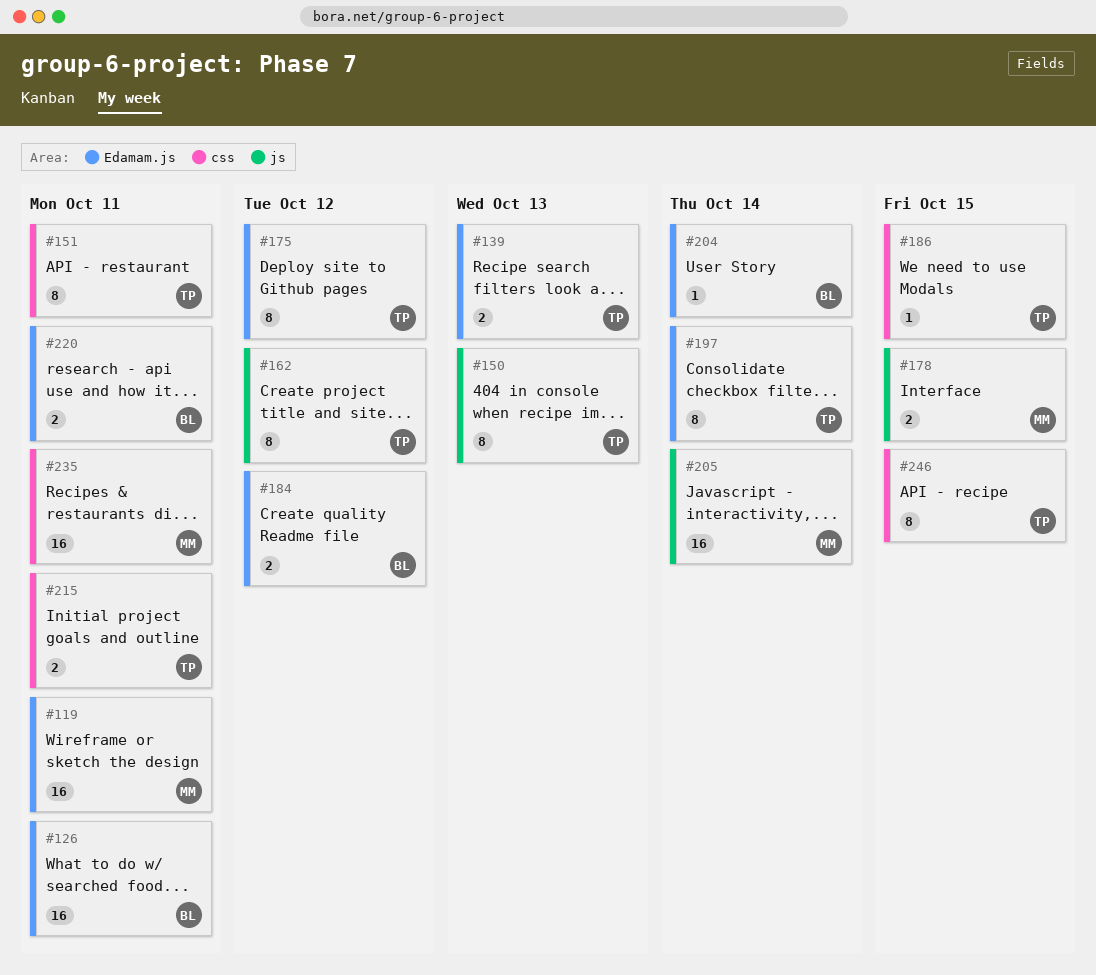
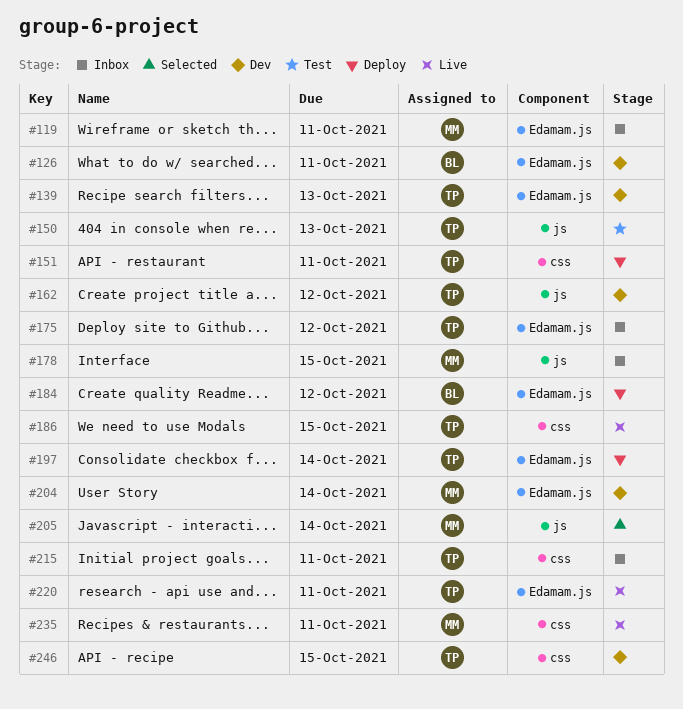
#204, owner: BL -> MM
#220, owner: BL -> TP

